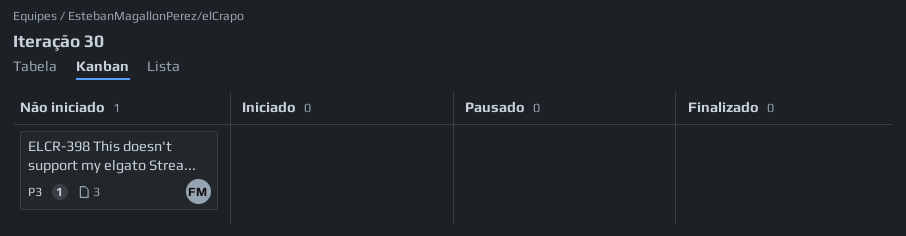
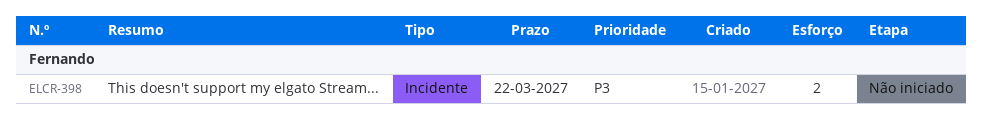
ELCR-398, estimate: 1 -> 2

